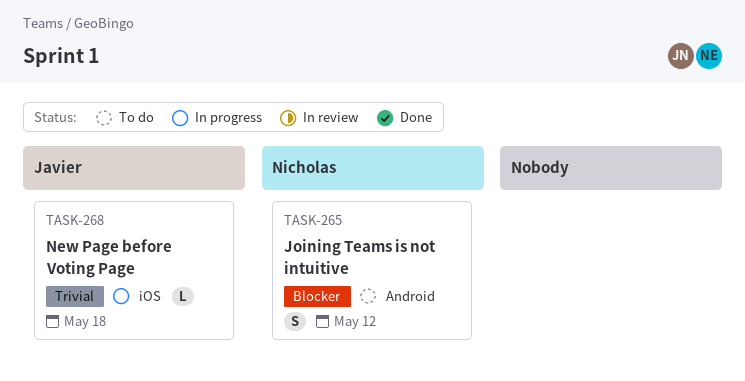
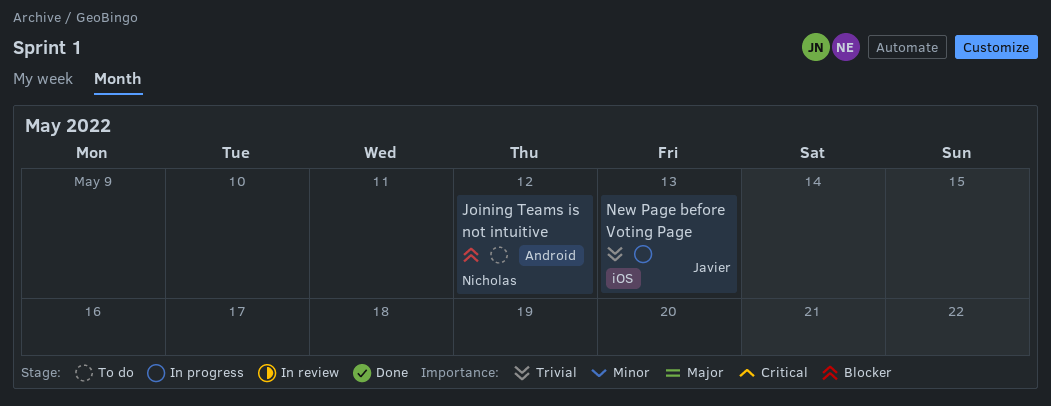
New Page before Voting Page, due: May 18 -> May 13

